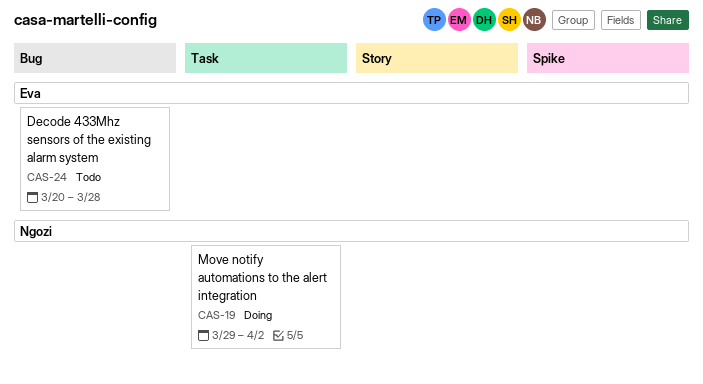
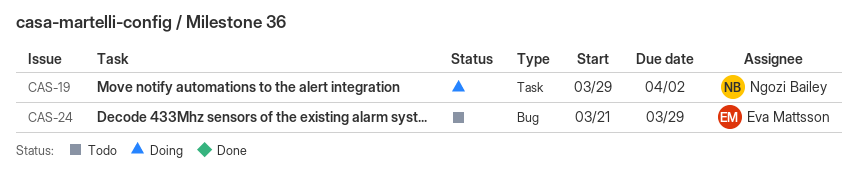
CAS-24, start: Mar 20 -> Mar 21
CAS-24, due: Mar 28 -> Mar 29

